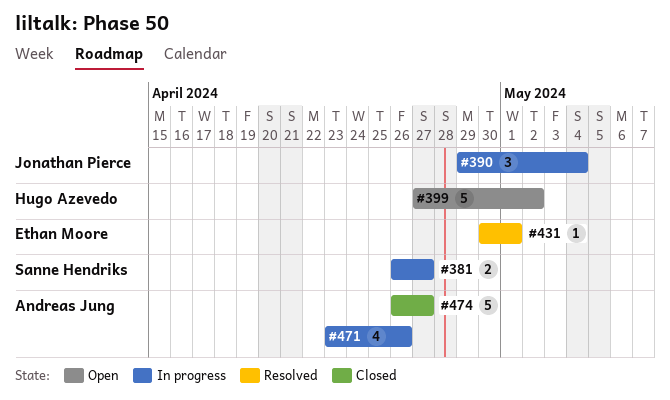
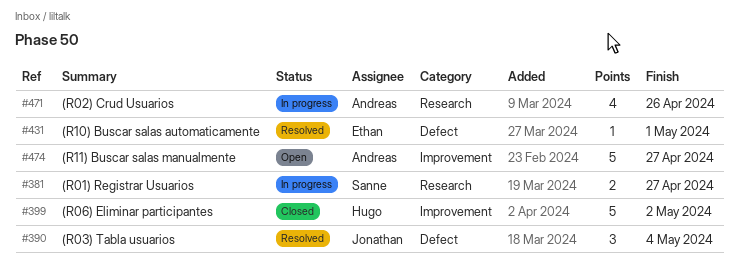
#390, status: In progress -> Resolved
#399, status: Open -> Closed
#474, status: Closed -> Open

